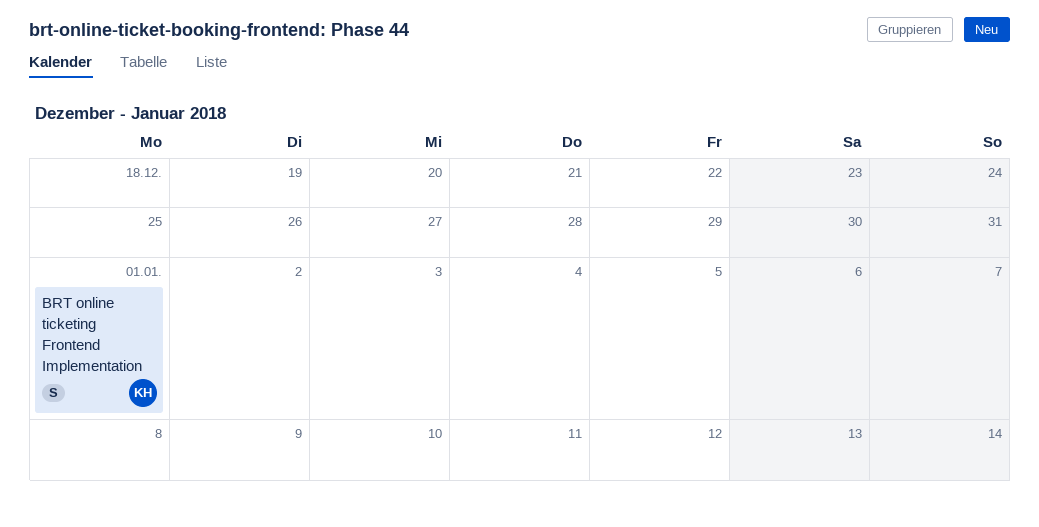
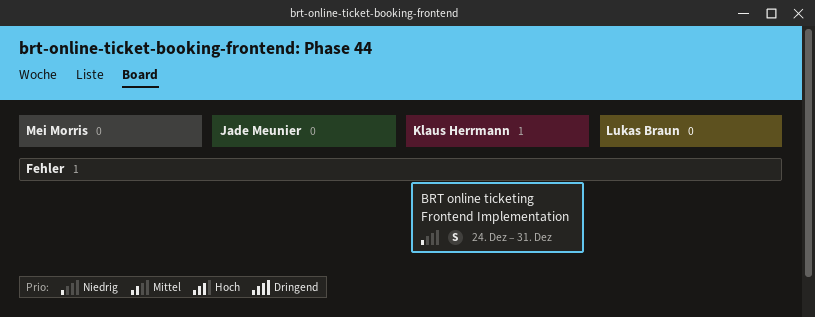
BRT online ticketing Frontend Implementation, due: Jan 1 -> Dec 31

